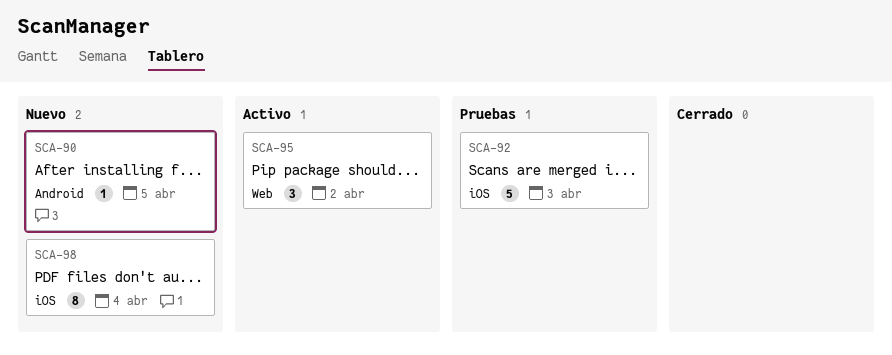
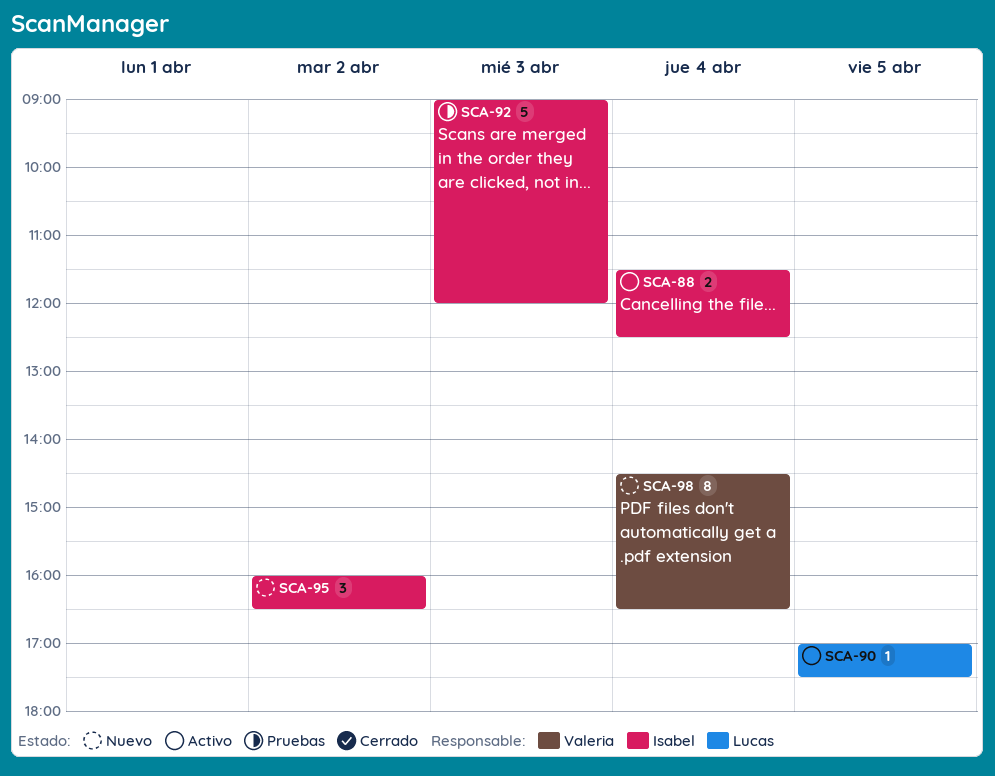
SCA-88: none -> present
SCA-90, status: Nuevo -> Activo
SCA-95, status: Activo -> Nuevo

